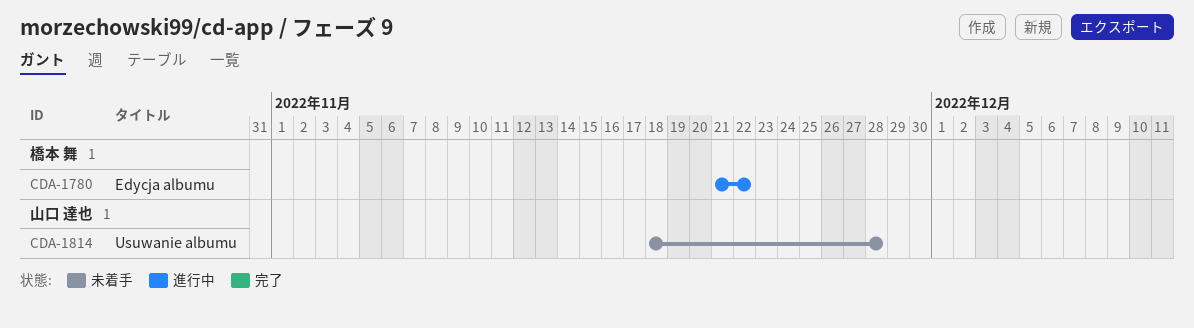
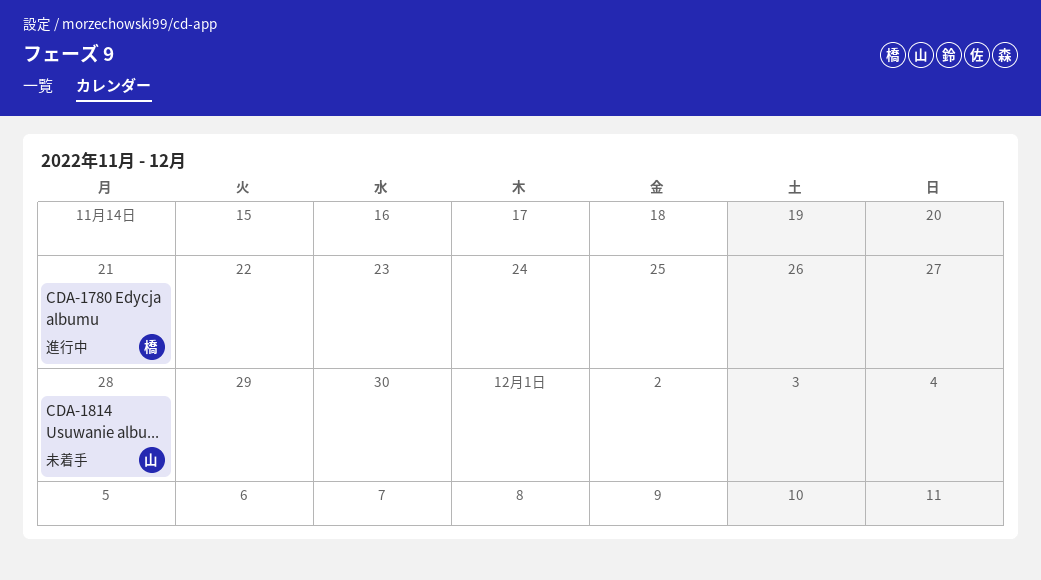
CDA-1780, due: Nov 22 -> Nov 21

